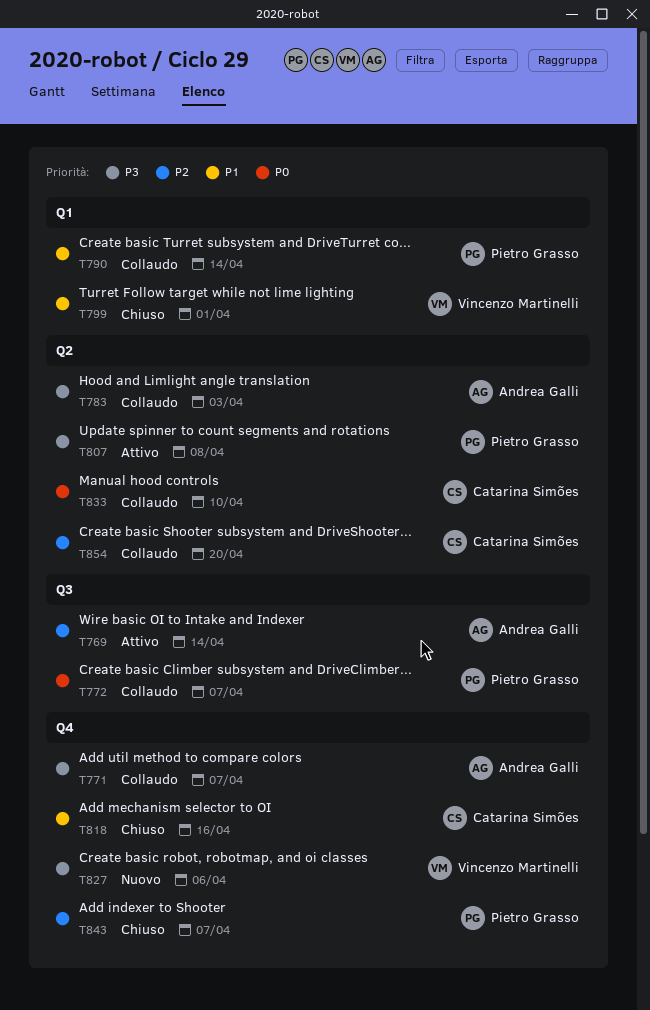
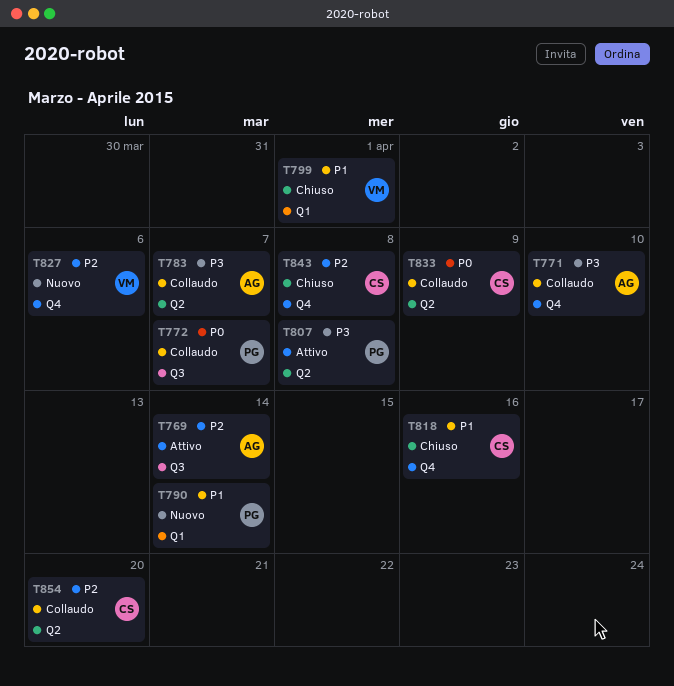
T771, due: Apr 7 -> Apr 10
T783, due: Apr 3 -> Apr 7
T790, status: Collaudo -> Nuovo
T827, priority: P3 -> P2
T833, due: Apr 10 -> Apr 9
T843, owner: Pietro Grasso -> Catarina Simões
T843, due: Apr 7 -> Apr 8

